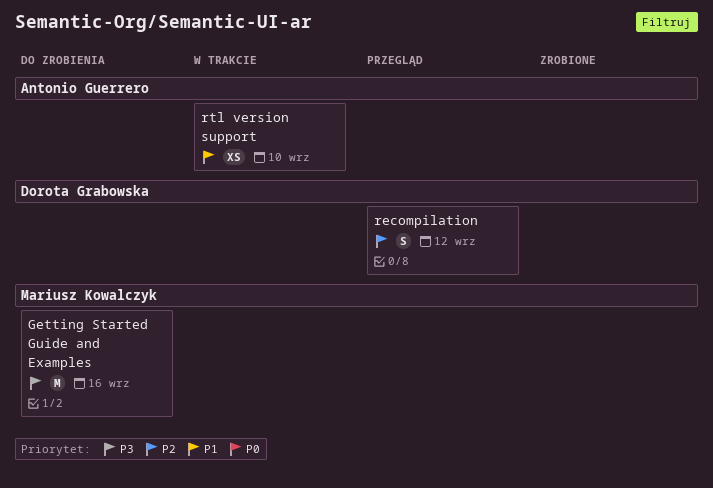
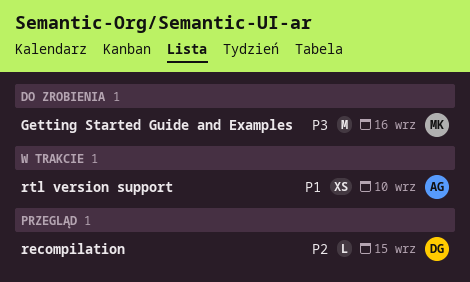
recompilation, estimate: S -> L
recompilation, due: Sep 12 -> Sep 15

